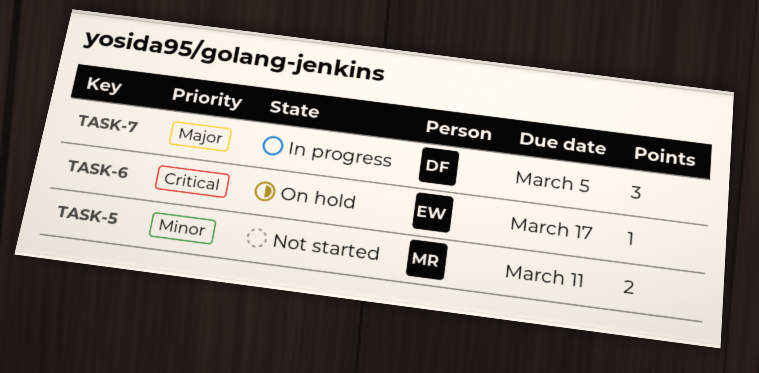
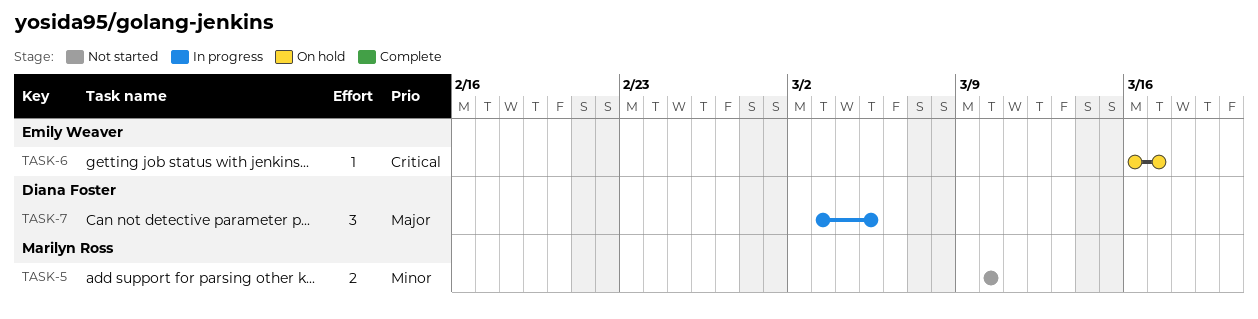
TASK-5, due: Mar 11 -> Mar 10

